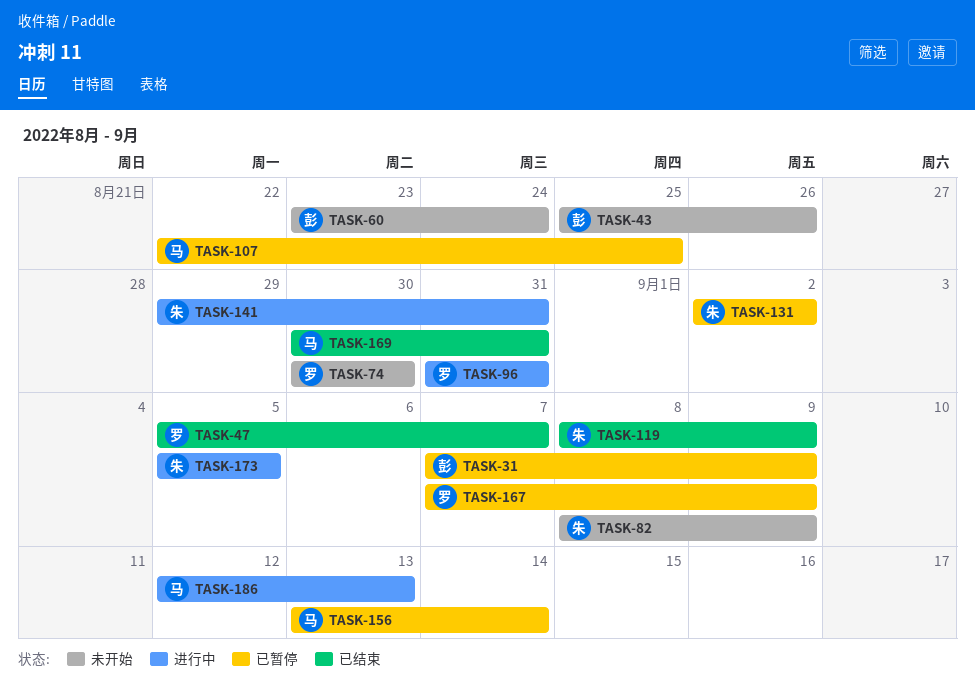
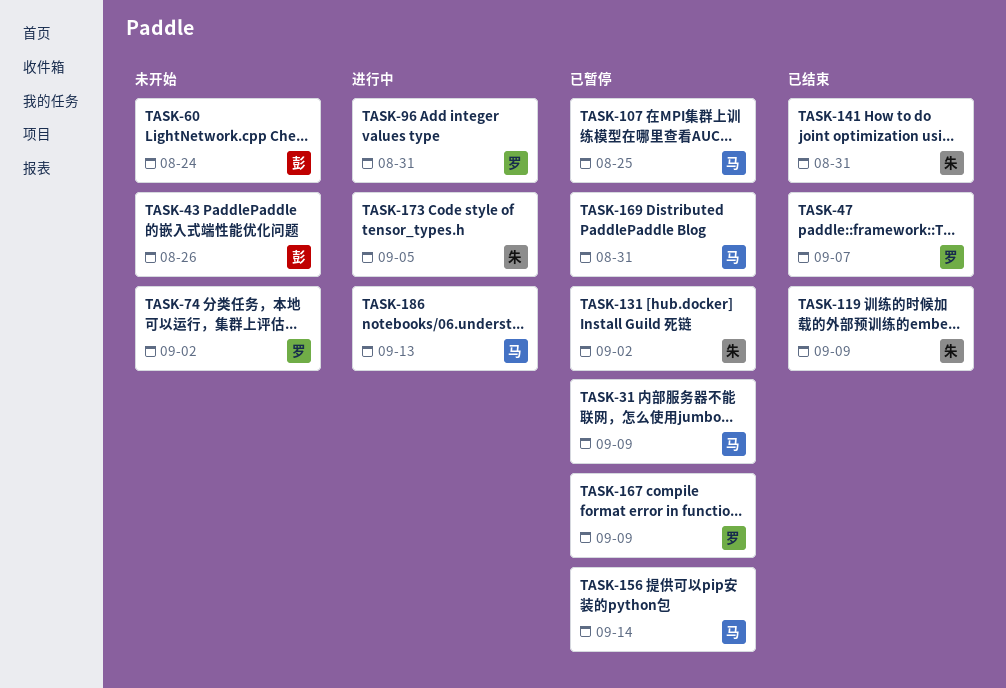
TASK-31, owner: 彭 -> 马
TASK-74, due: Aug 30 -> Sep 2
TASK-82: present -> none
TASK-141, status: 进行中 -> 已结束
TASK-169, status: 已结束 -> 已暂停

